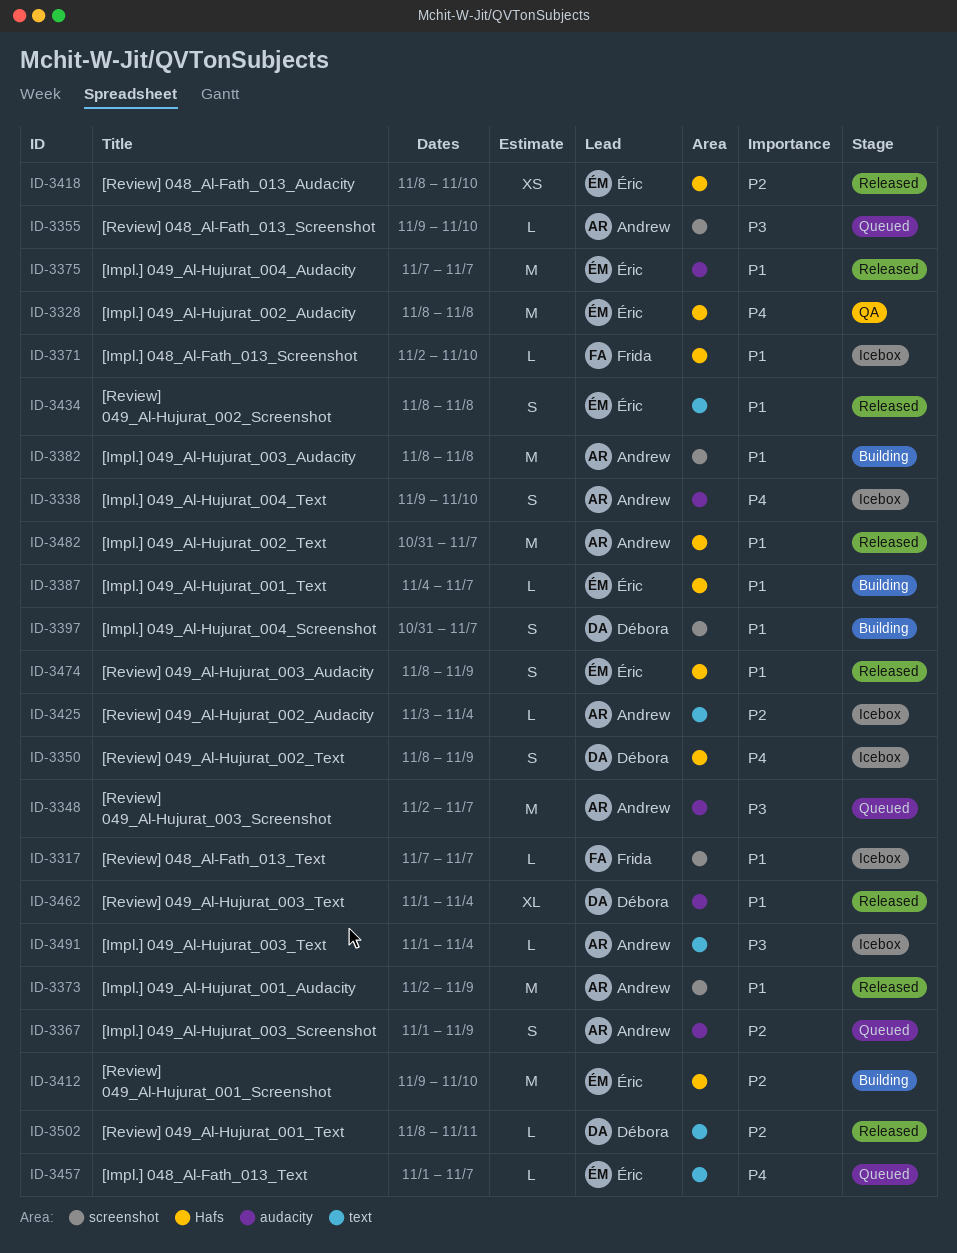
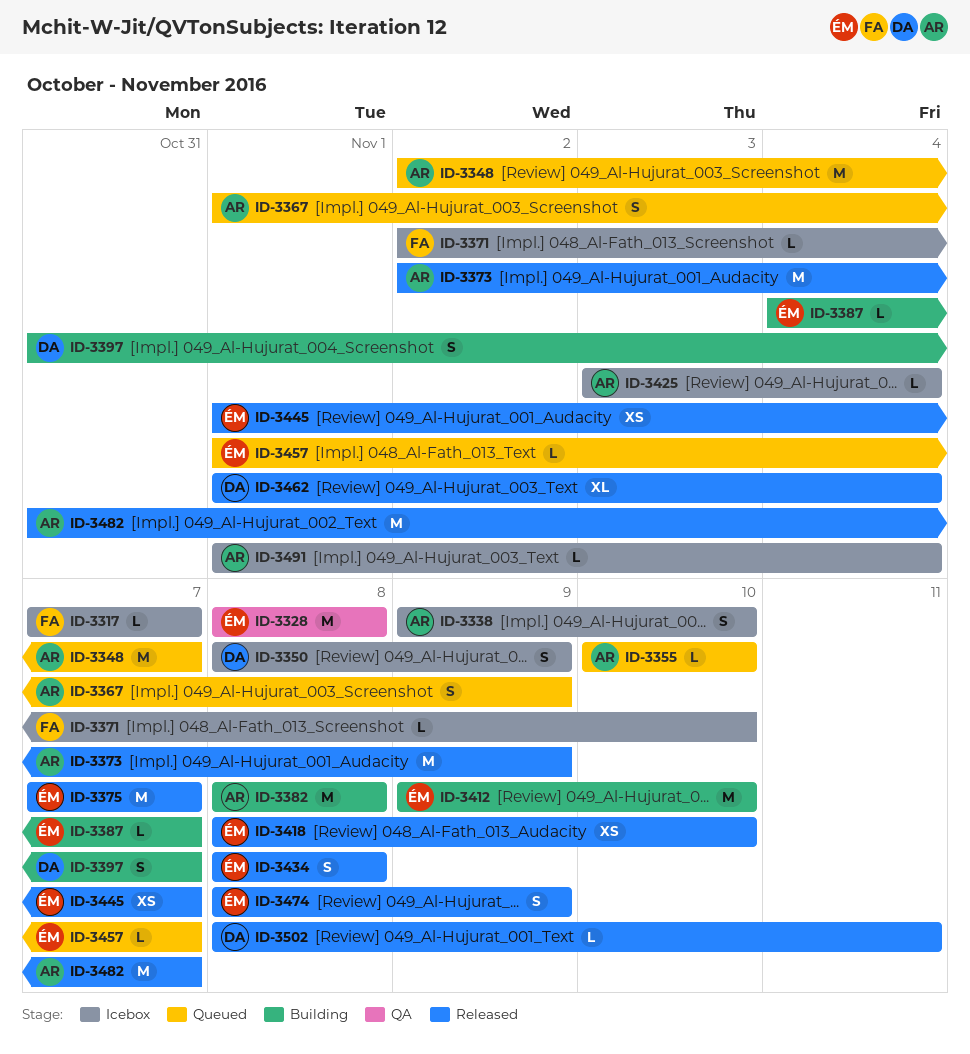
ID-3355, start: Nov 9 -> Nov 10
ID-3445: none -> present

